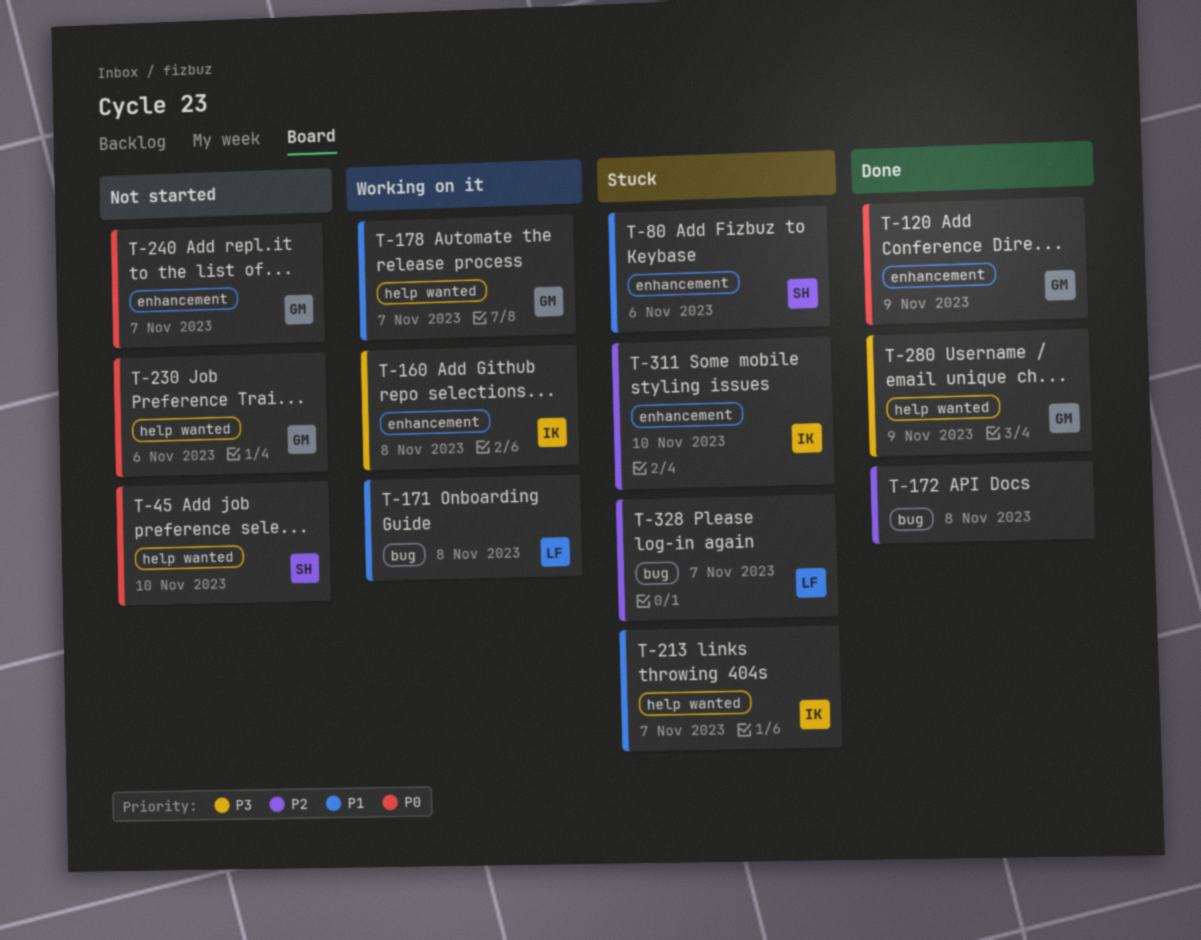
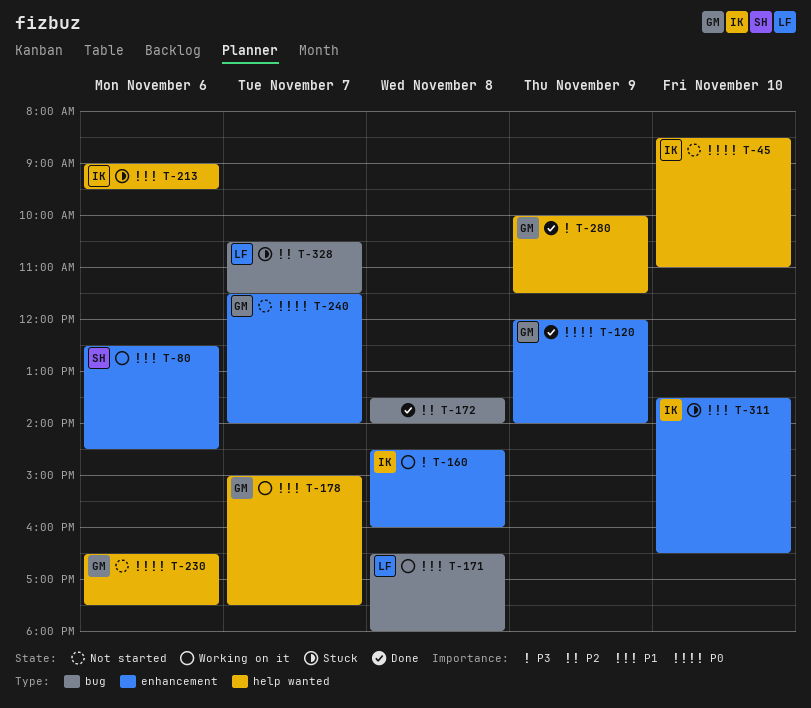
T-45, owner: SH -> IK
T-80, status: Stuck -> Working on it
T-213, day: Nov 7 -> Nov 6
T-311, priority: P2 -> P1

